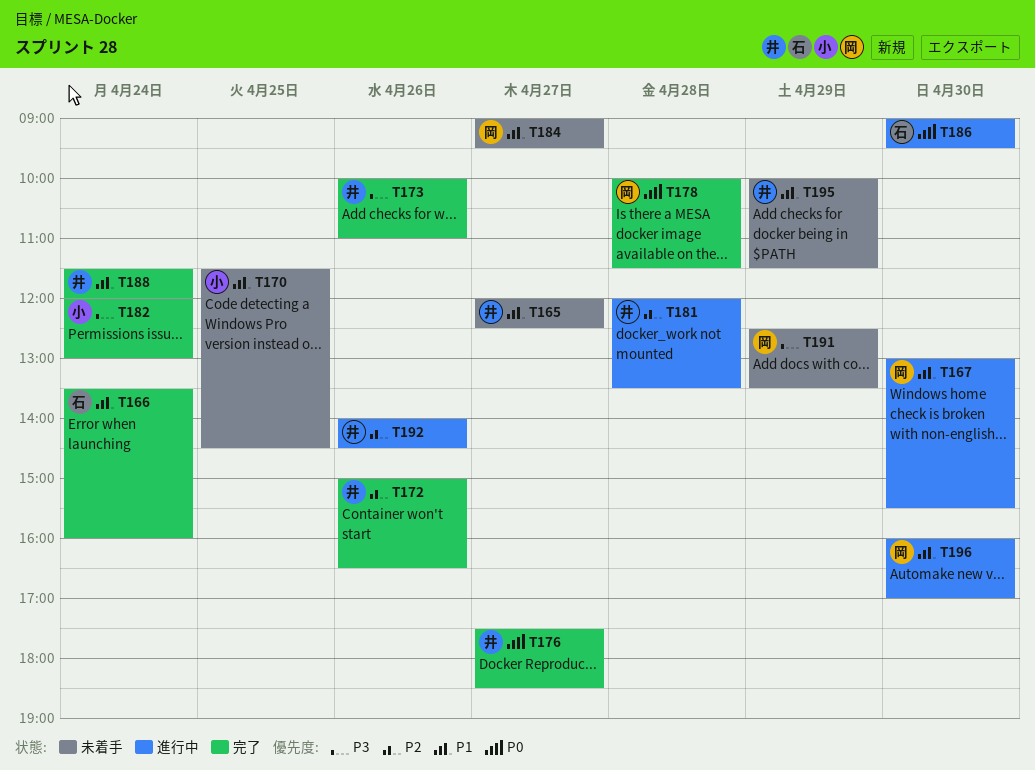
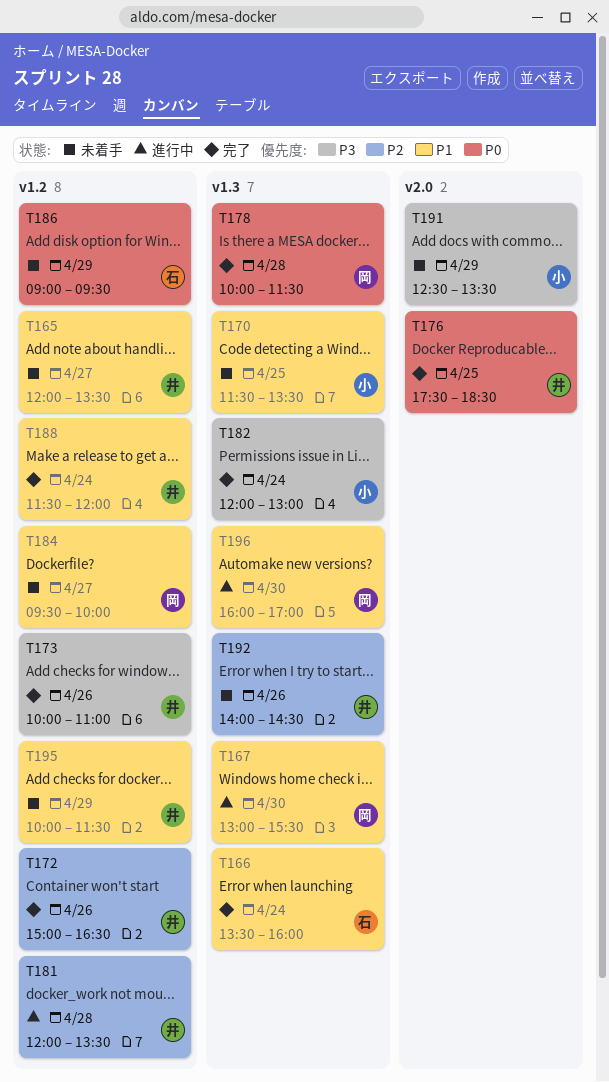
T165, ends: 12:30 -> 13:30
T170, ends: 14:30 -> 13:30
T176, day: Apr 27 -> Apr 25
T184, begins: 09:00 -> 09:30
T184, ends: 09:30 -> 10:00
T186, status: 進行中 -> 未着手
T186, day: Apr 30 -> Apr 29
T191, owner: 岡 -> 小
T192, status: 進行中 -> 未着手

